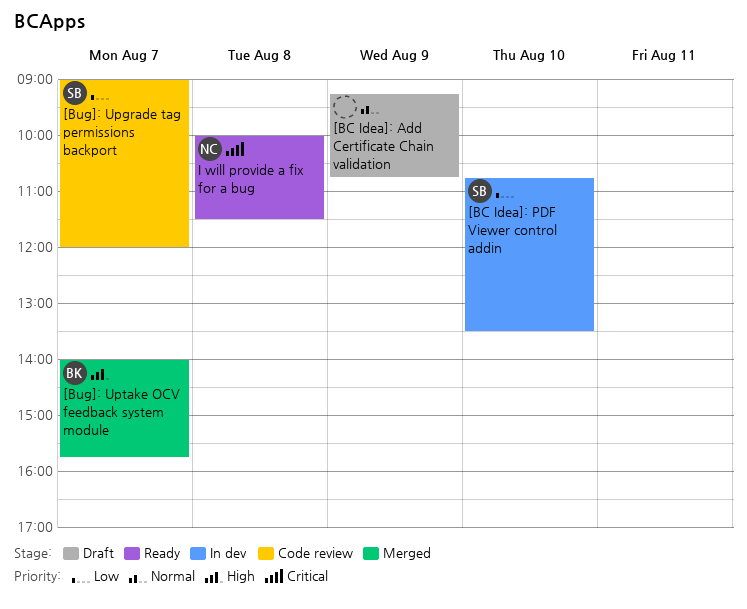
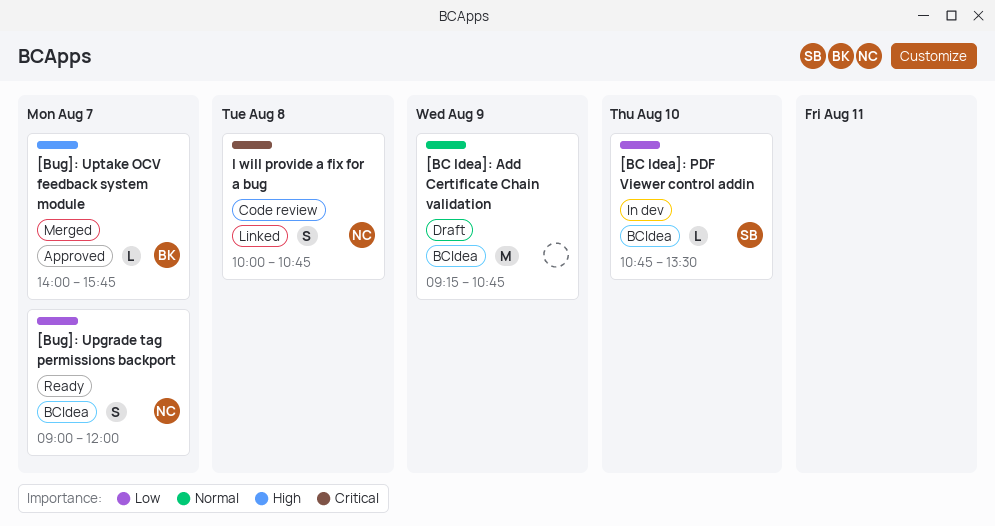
[Bug]: Upgrade tag permissions backport, status: Code review -> Ready
[Bug]: Upgrade tag permissions backport, owner: SB -> NC
I will provide a fix for a bug, status: Ready -> Code review
I will provide a fix for a bug, ends: 11:30 -> 10:45

